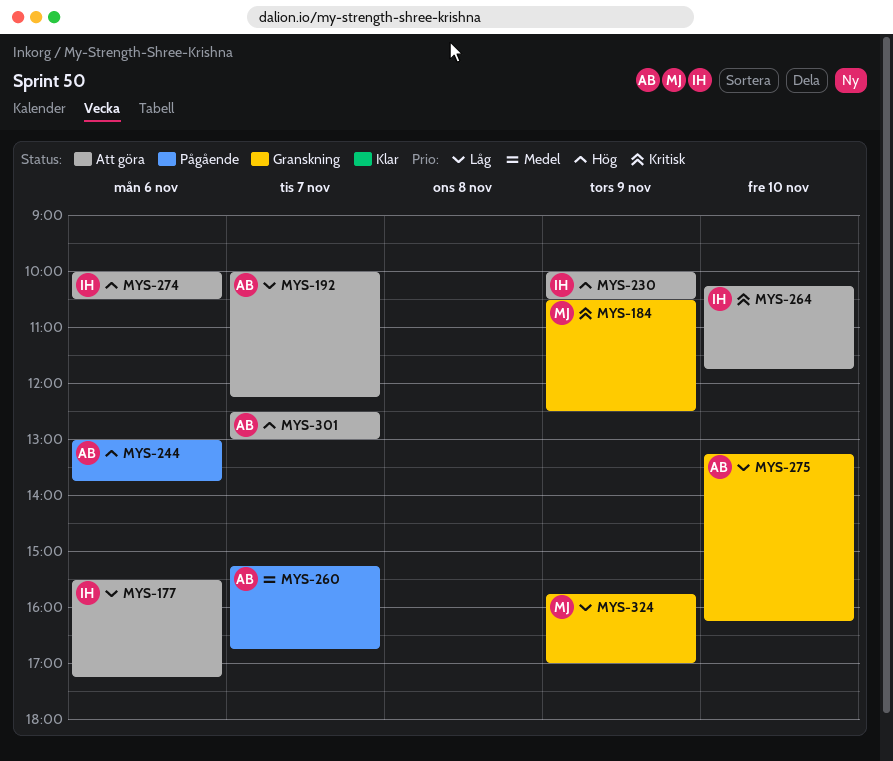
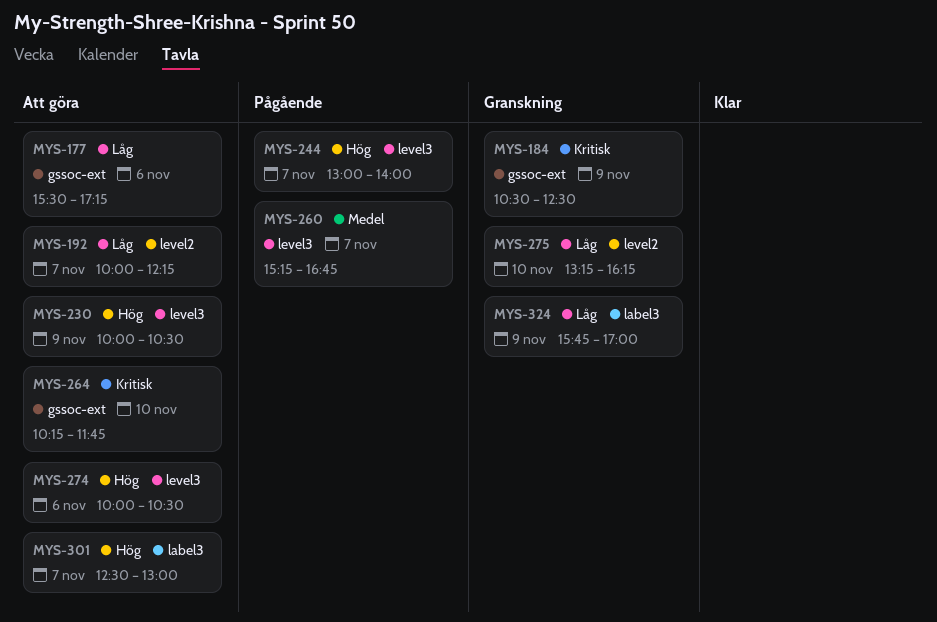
MYS-244, day: Nov 6 -> Nov 7
MYS-244, ends: 13:45 -> 14:00

